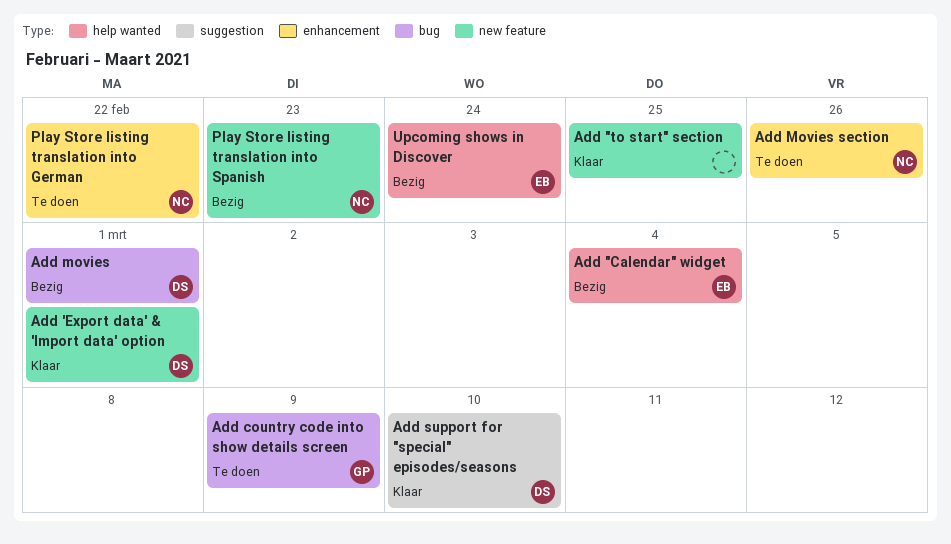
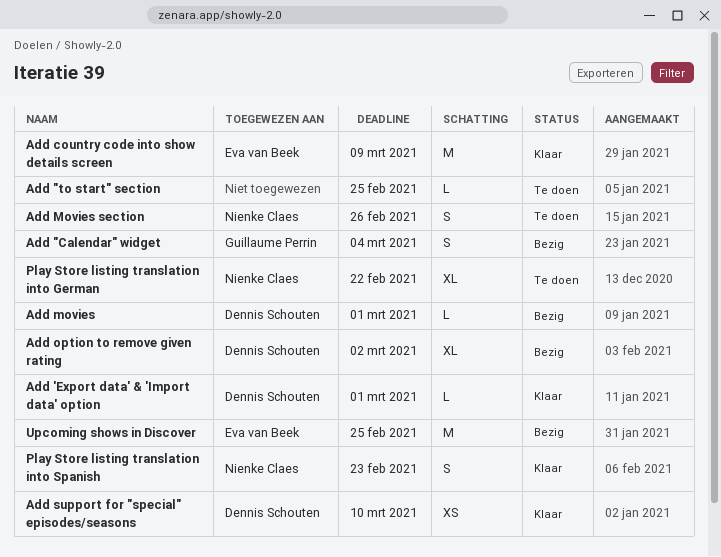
Add "Calendar" widget, owner: Eva van Beek -> Guillaume Perrin
Add "to start" section, status: Klaar -> Te doen
Add country code into show details screen, status: Te doen -> Klaar
Add country code into show details screen, owner: Guillaume Perrin -> Eva van Beek
Add option to remove given rating: none -> present
Play Store listing translation into Spanish, status: Bezig -> Klaar
Upcoming shows in Discover, due: Feb 24 -> Feb 25

